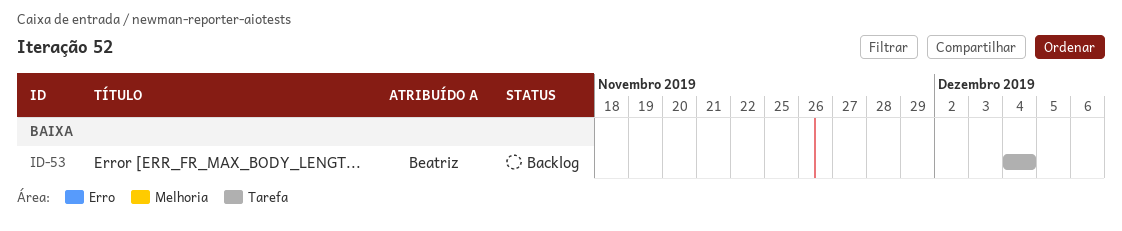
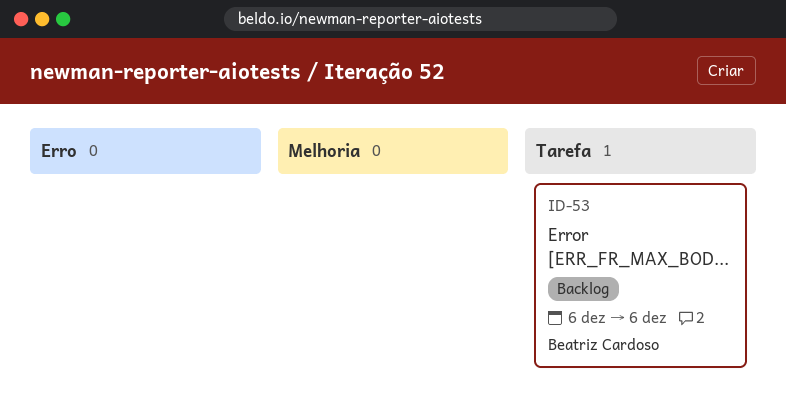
ID-53, start: Dec 4 -> Dec 6
ID-53, due: Dec 4 -> Dec 6

